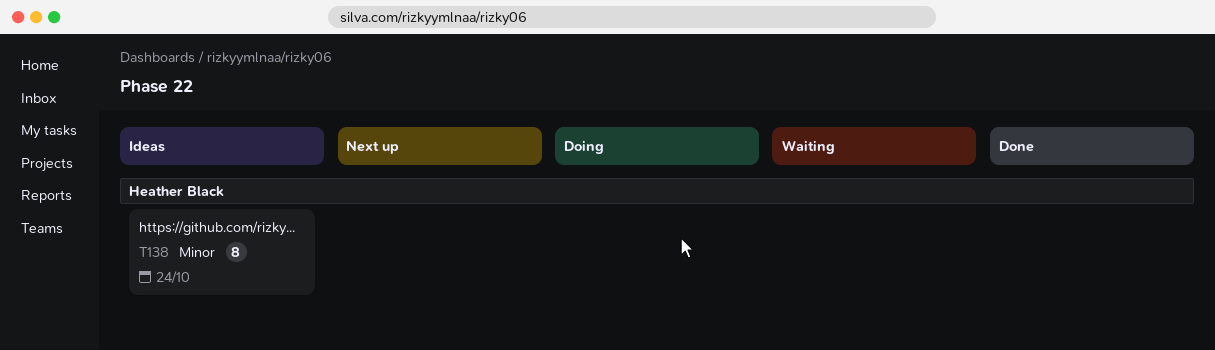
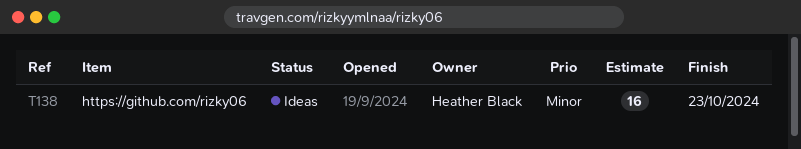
T138, estimate: 8 -> 16
T138, due: Oct 24 -> Oct 23

